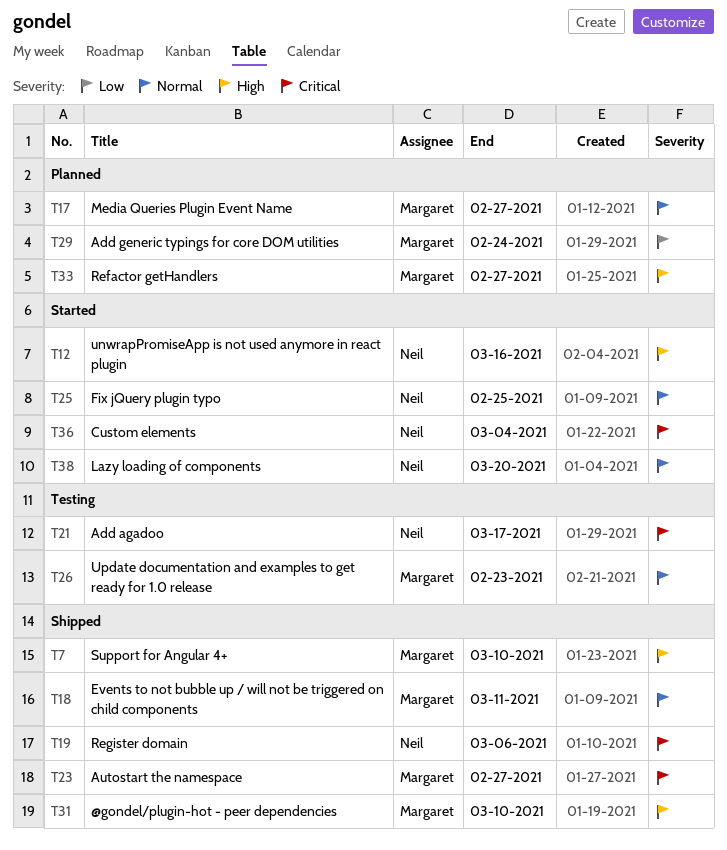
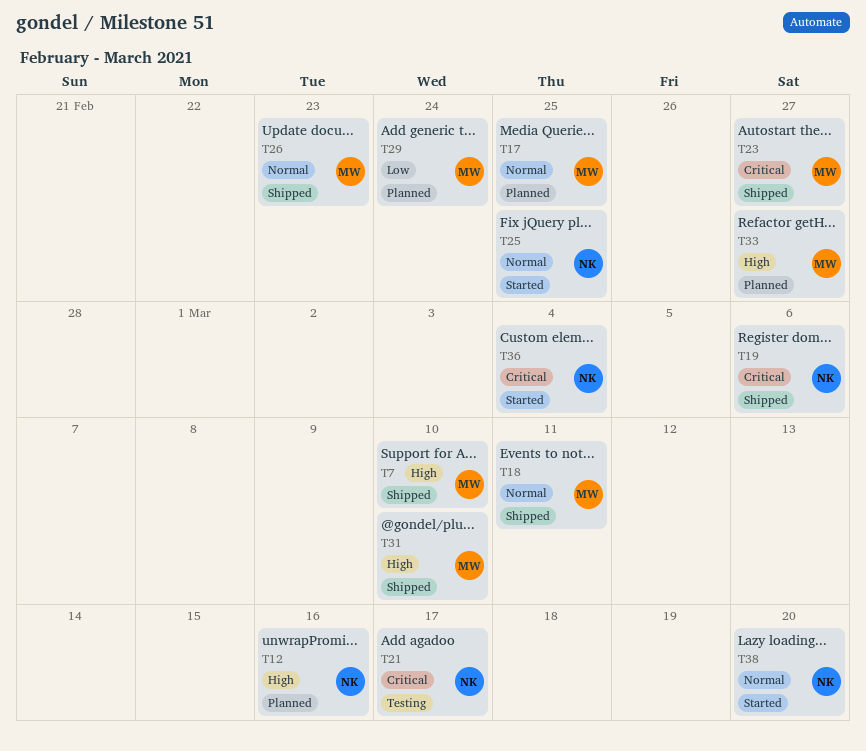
T12, status: Started -> Planned
T17, due: Feb 27 -> Feb 25
T26, status: Testing -> Shipped

